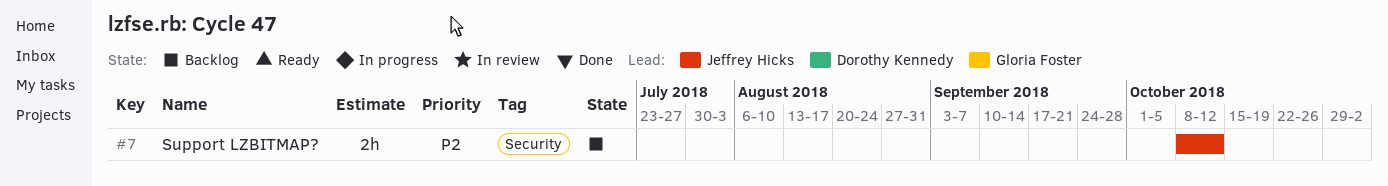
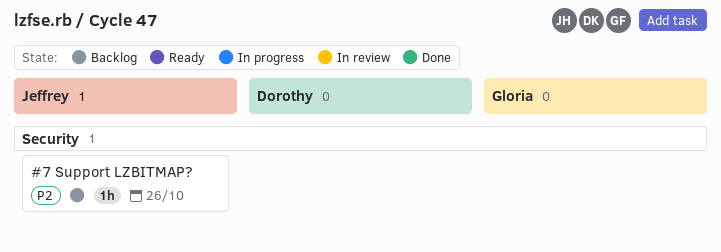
#7, estimate: 2h -> 1h
#7, due: Oct 12 -> Oct 26

